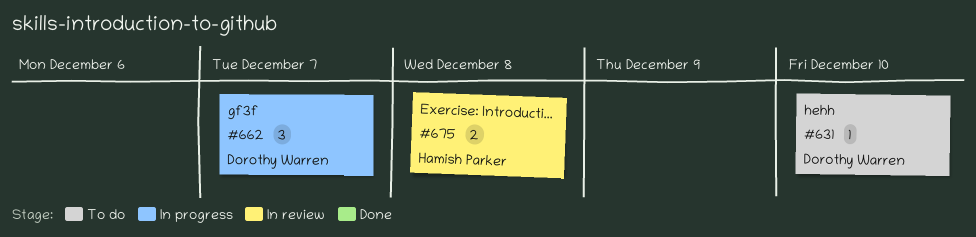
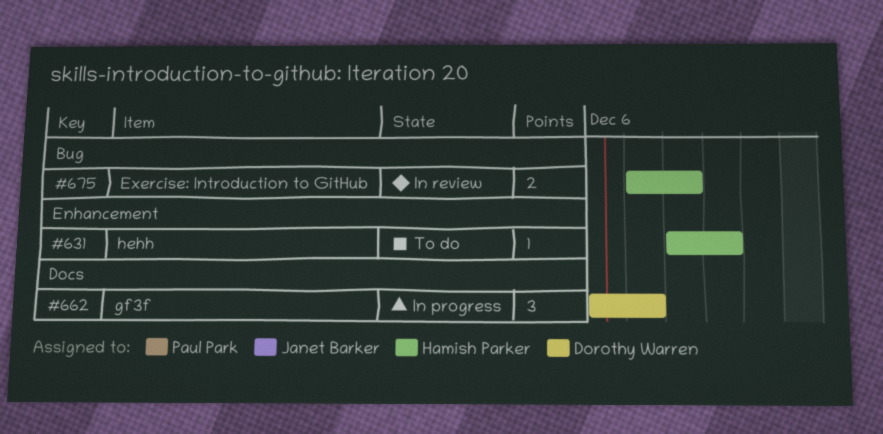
#631, owner: Dorothy Warren -> Hamish Parker
#631, due: Dec 10 -> Dec 9

